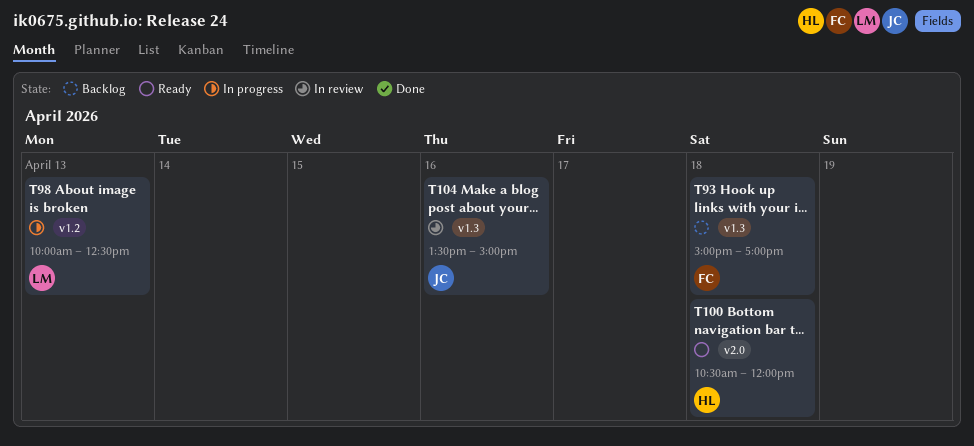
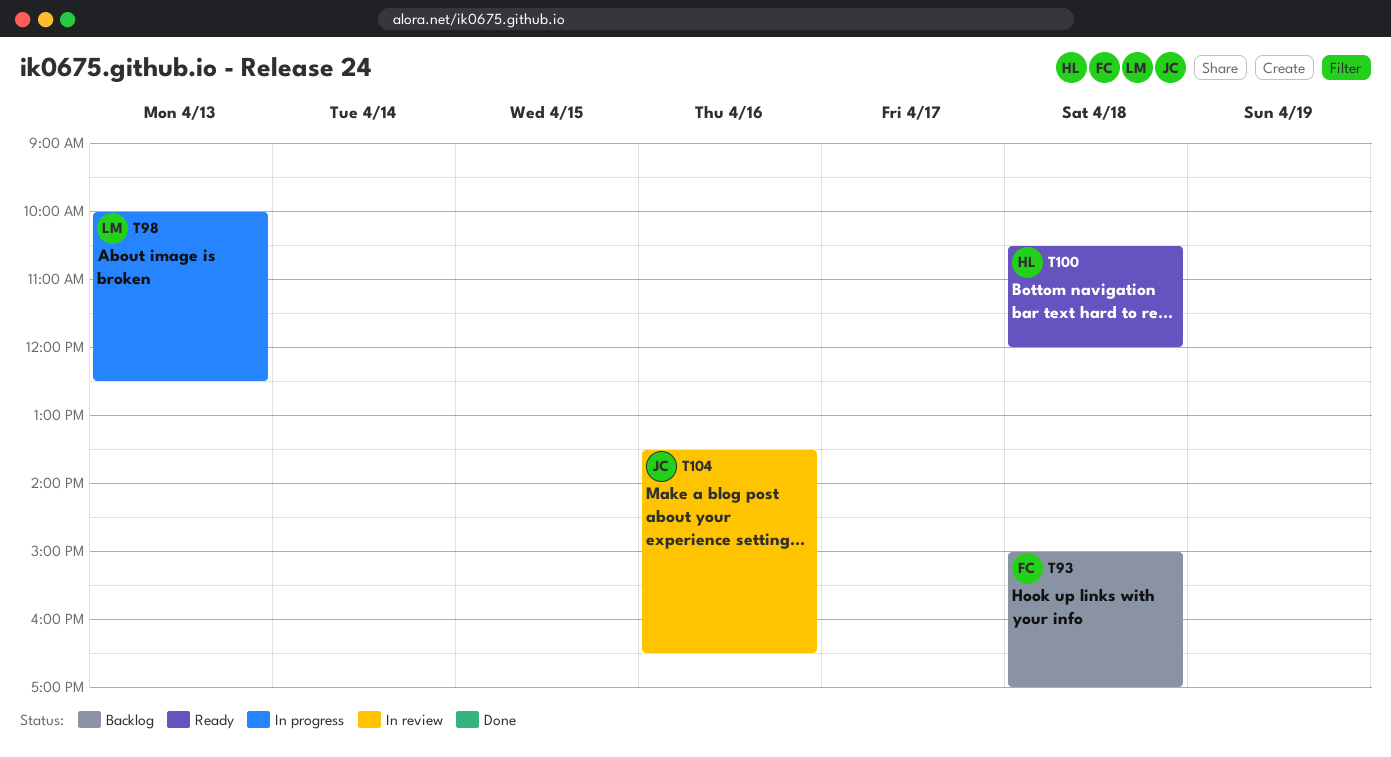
T104, ends: 15:00 -> 16:30

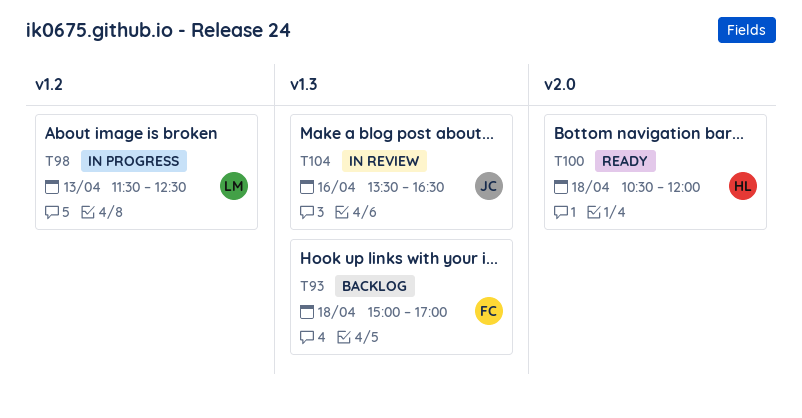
T98, begins: 10:00 -> 11:30

